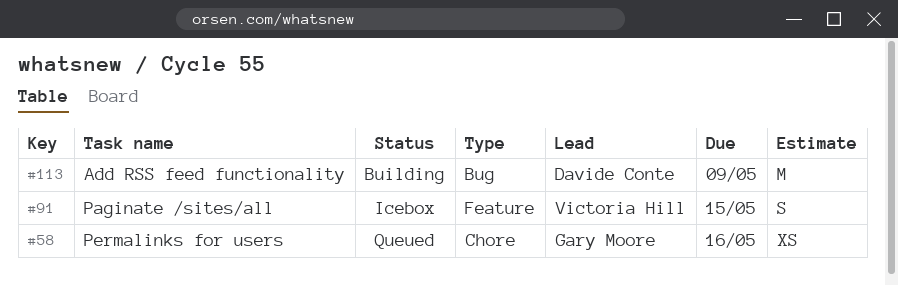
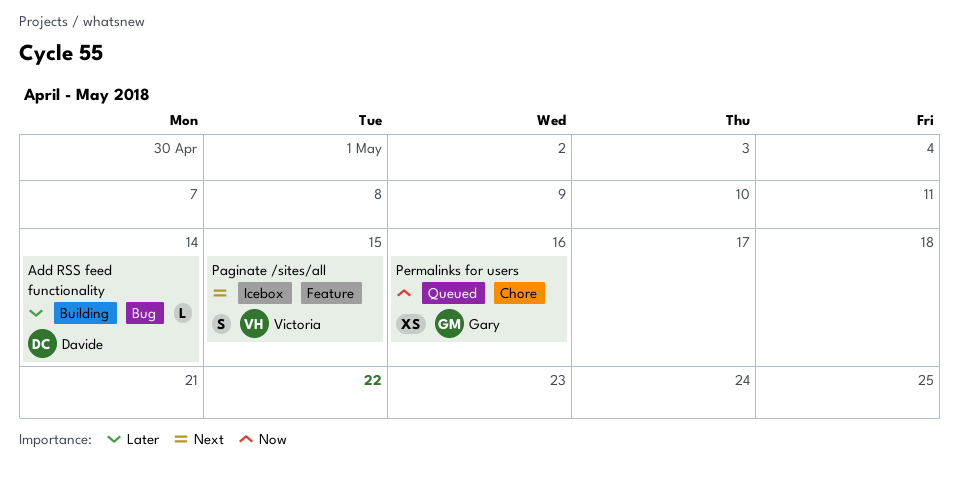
Add RSS feed functionality, estimate: M -> L
Add RSS feed functionality, due: May 9 -> May 14

